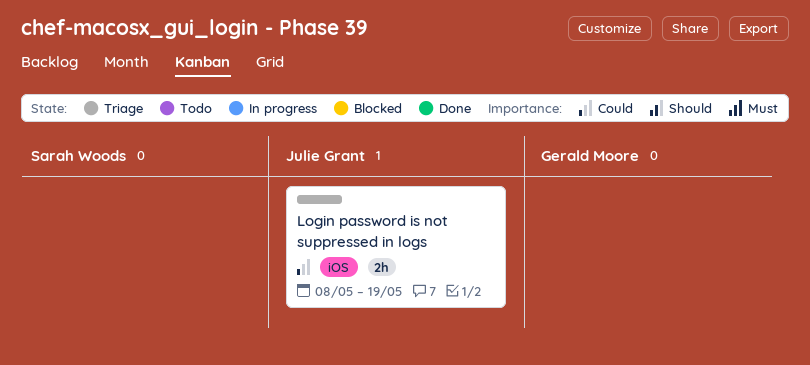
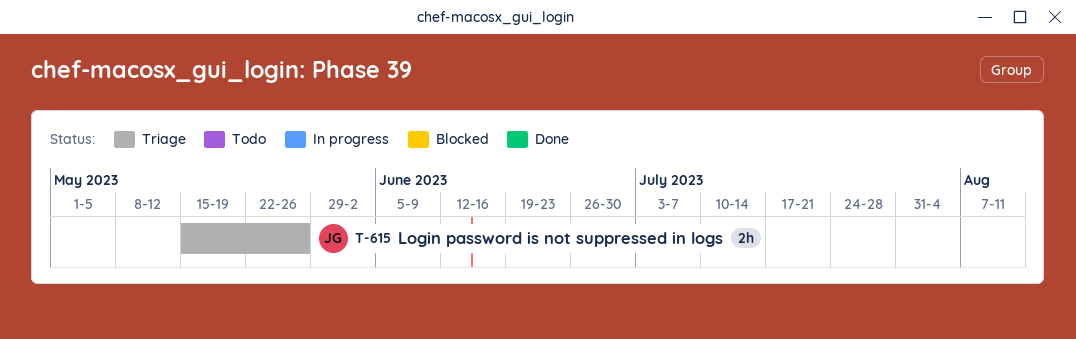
Login password is not suppressed in logs, start: May 8 -> May 15
Login password is not suppressed in logs, due: May 19 -> May 26

